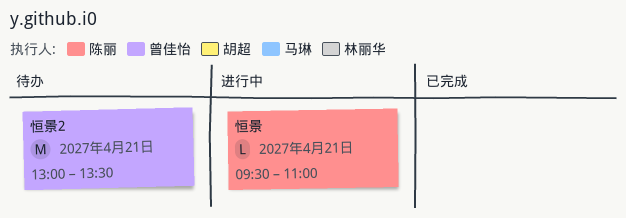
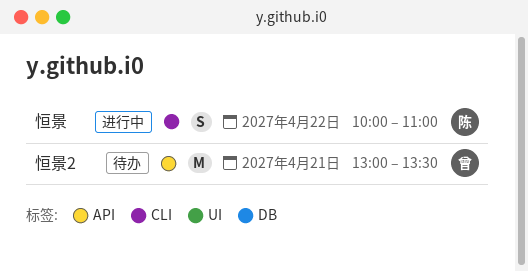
恒景, estimate: L -> S
恒景, day: Apr 21 -> Apr 22
恒景, begins: 09:30 -> 10:00

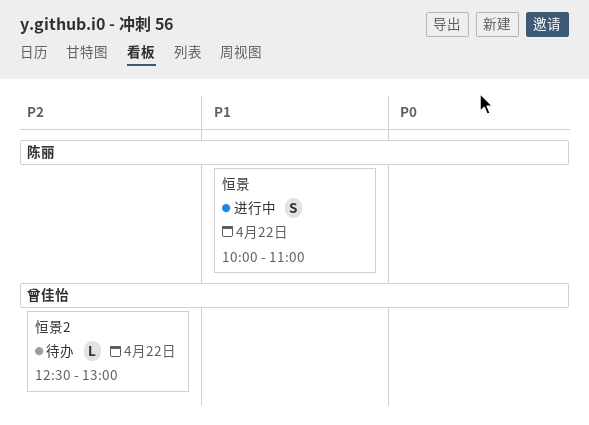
恒景2, estimate: M -> L
恒景2, day: Apr 21 -> Apr 22
恒景2, begins: 13:00 -> 12:30
恒景2, ends: 13:30 -> 13:00

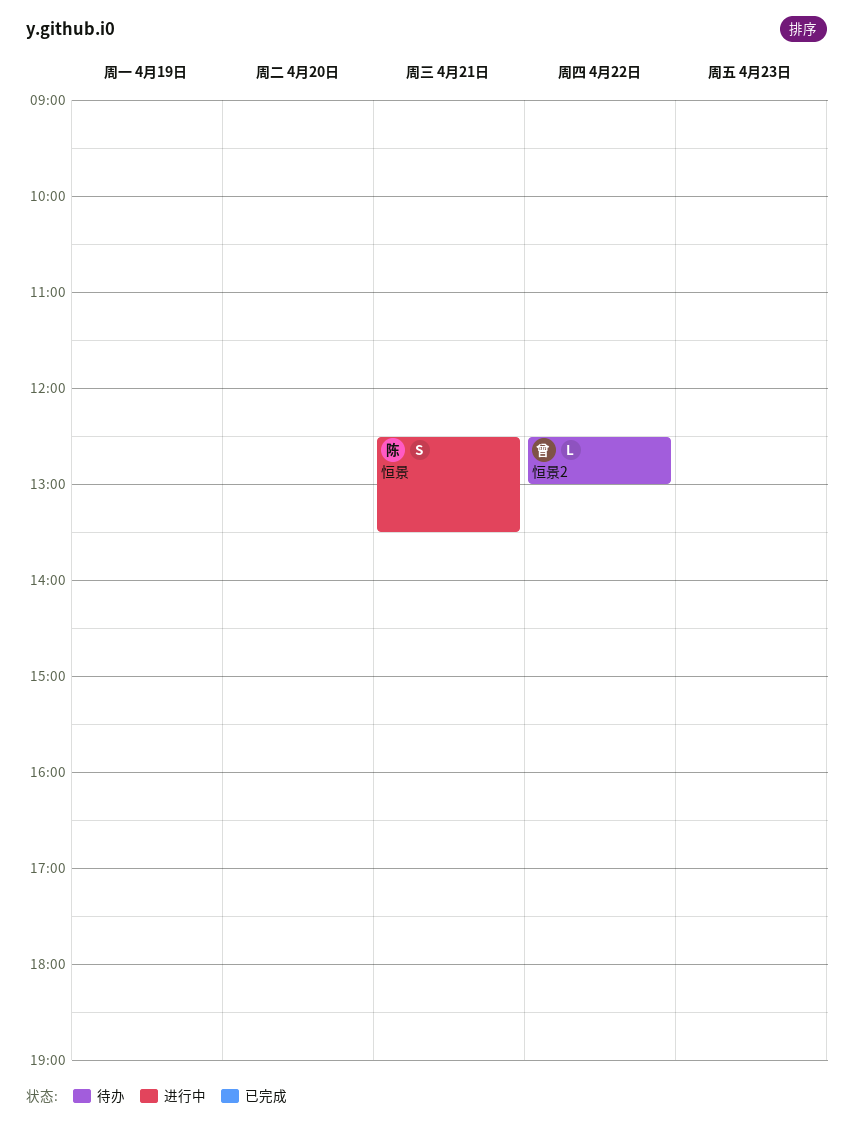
恒景, day: Apr 22 -> Apr 21
恒景, begins: 10:00 -> 12:30
恒景, ends: 11:00 -> 13:30

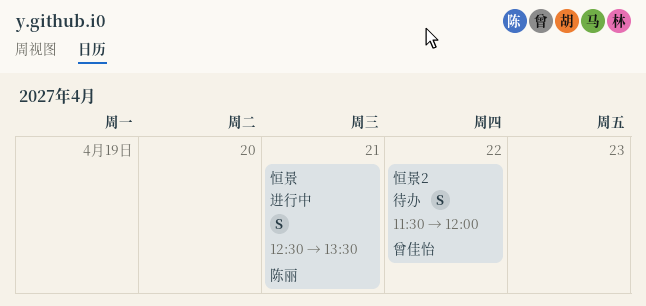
恒景2, estimate: L -> S
恒景2, begins: 12:30 -> 11:30
恒景2, ends: 13:00 -> 12:00

